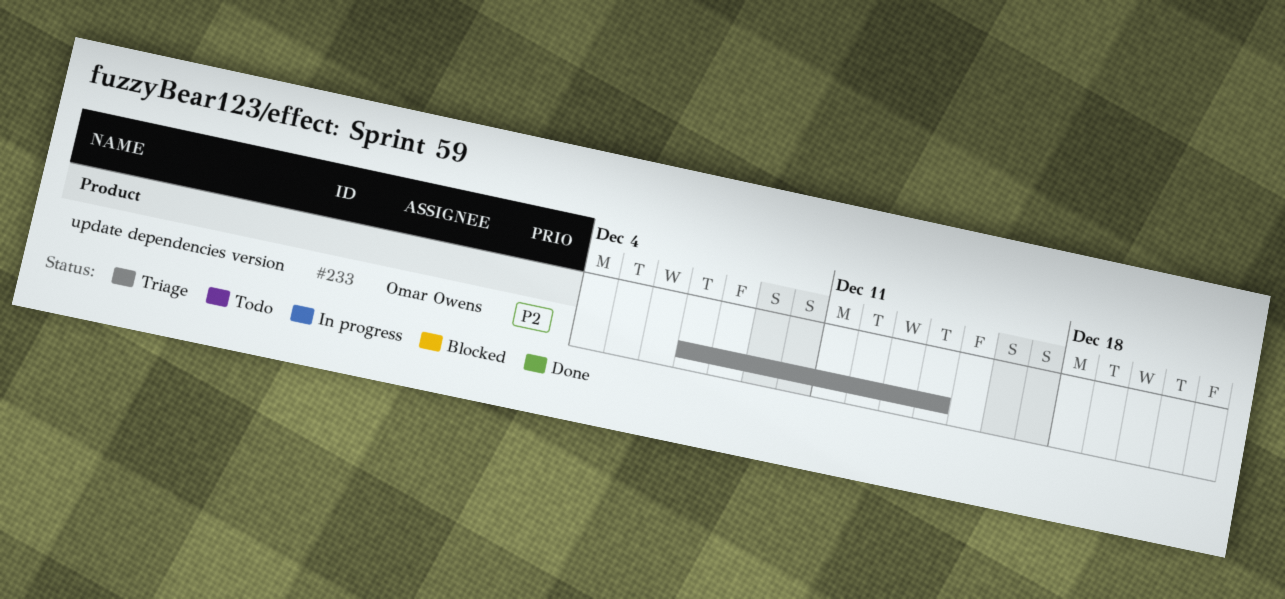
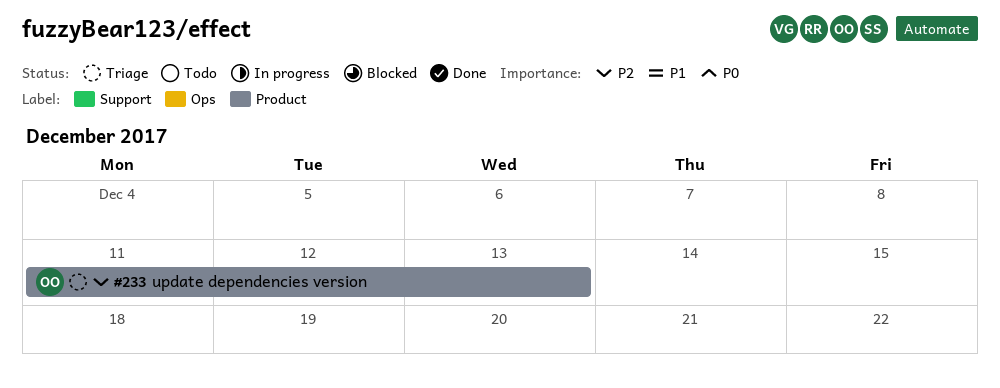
#233, start: Dec 7 -> Dec 11
#233, due: Dec 14 -> Dec 13

